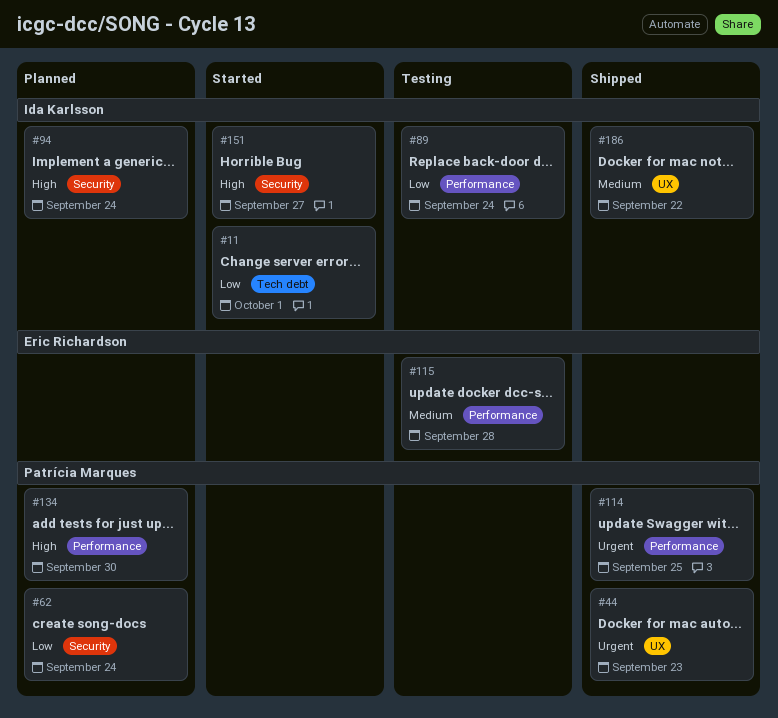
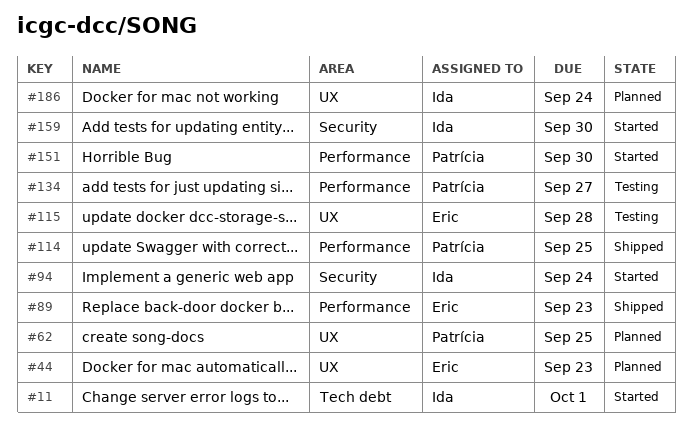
#44, status: Shipped -> Planned
#44, owner: Patrícia Marques -> Eric Richardson
#62, label: Security -> UX
#62, due: Sep 24 -> Sep 25
#89, status: Testing -> Shipped
#89, owner: Ida Karlsson -> Eric Richardson
#89, due: Sep 24 -> Sep 23
#94, status: Planned -> Started
#115, label: Performance -> UX
#134, status: Planned -> Testing
#134, due: Sep 30 -> Sep 27
#151, owner: Ida Karlsson -> Patrícia Marques
#151, label: Security -> Performance
#151, due: Sep 27 -> Sep 30
#159: none -> present
#186, status: Shipped -> Planned
#186, due: Sep 22 -> Sep 24

